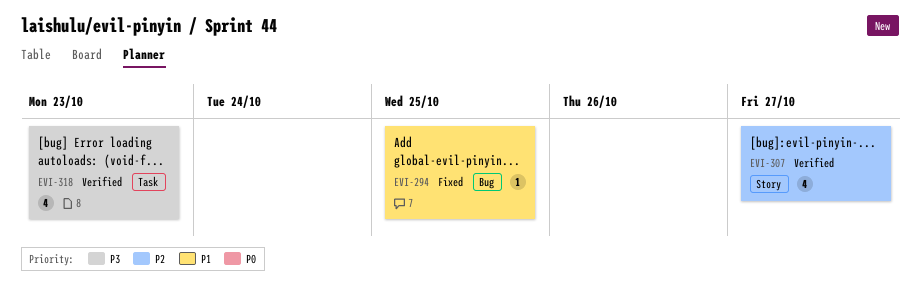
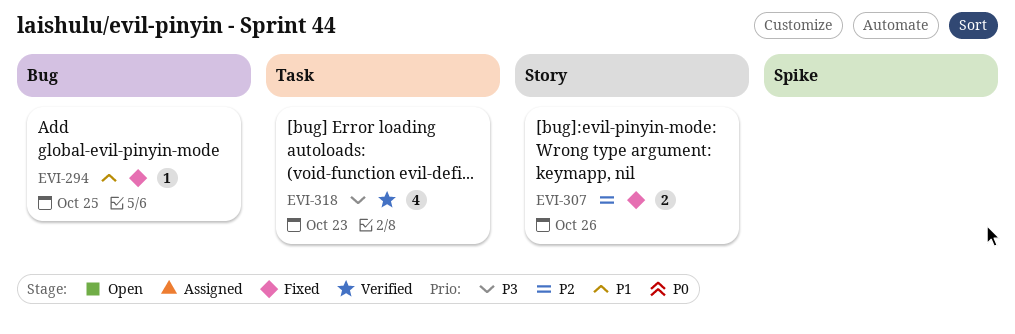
EVI-307, status: Verified -> Fixed
EVI-307, estimate: 4 -> 2
EVI-307, due: Oct 27 -> Oct 26

